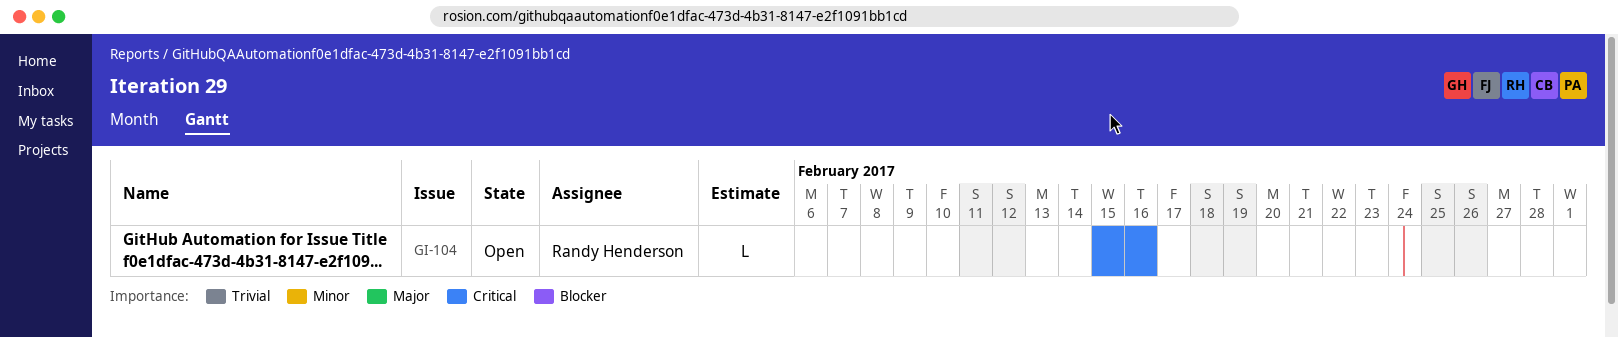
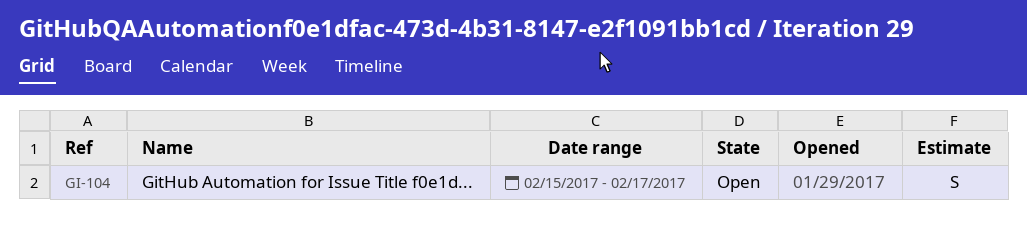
GI-104, estimate: L -> S
GI-104, due: Feb 16 -> Feb 17

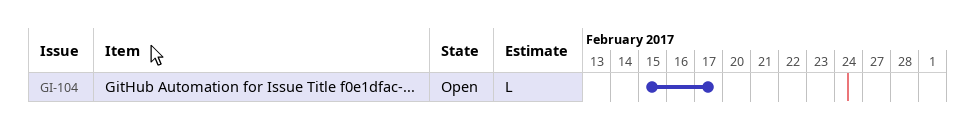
GI-104, estimate: S -> L

